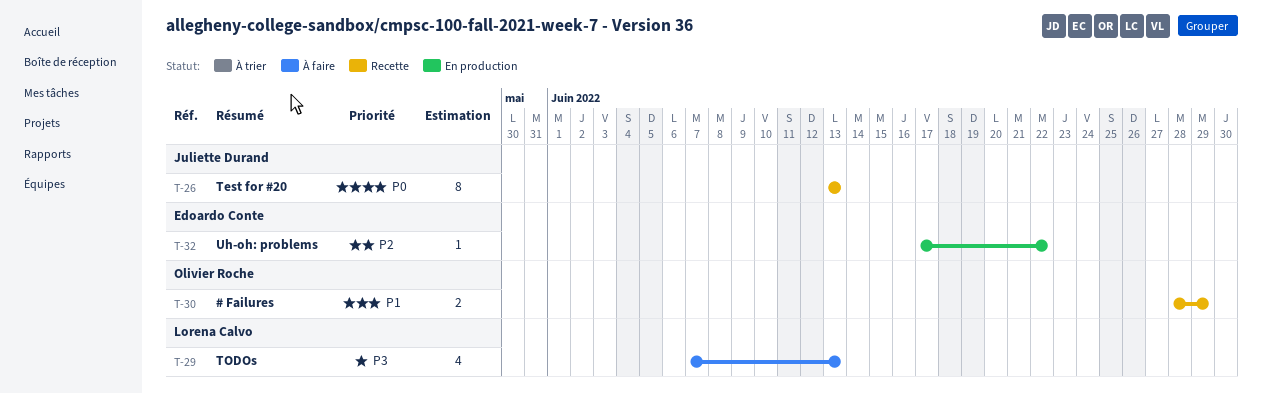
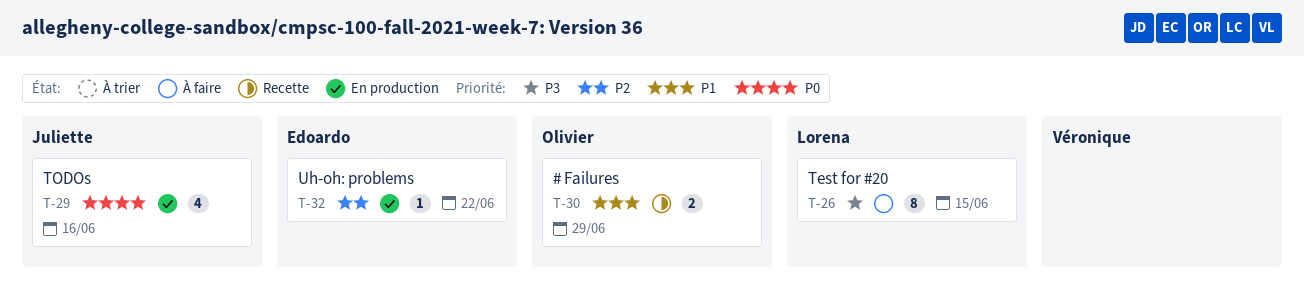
T-26, status: Recette -> À faire
T-26, owner: Juliette Durand -> Lorena Calvo
T-26, priority: P0 -> P3
T-26, due: Jun 13 -> Jun 15
T-29, status: À faire -> En production
T-29, owner: Lorena Calvo -> Juliette Durand
T-29, priority: P3 -> P0
T-29, due: Jun 13 -> Jun 16

